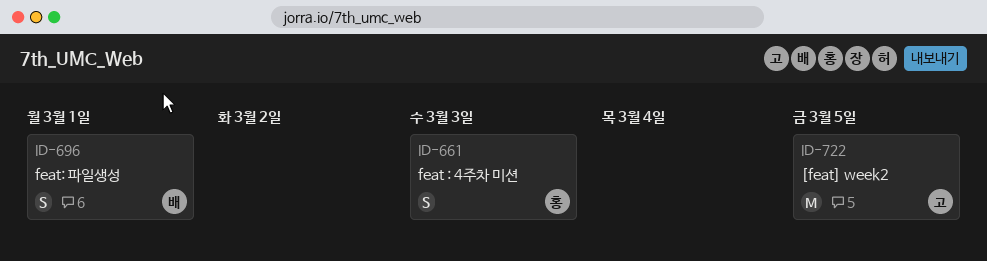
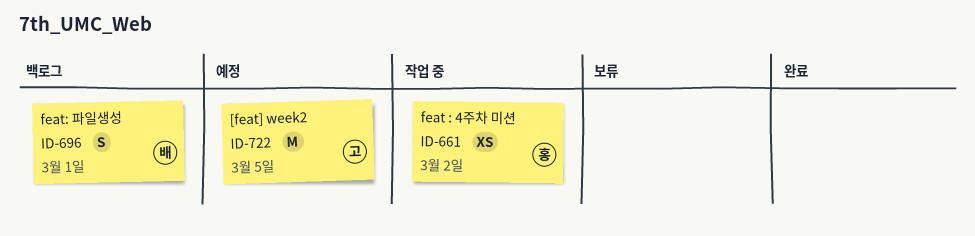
ID-661, estimate: S -> XS
ID-661, due: Mar 3 -> Mar 2

